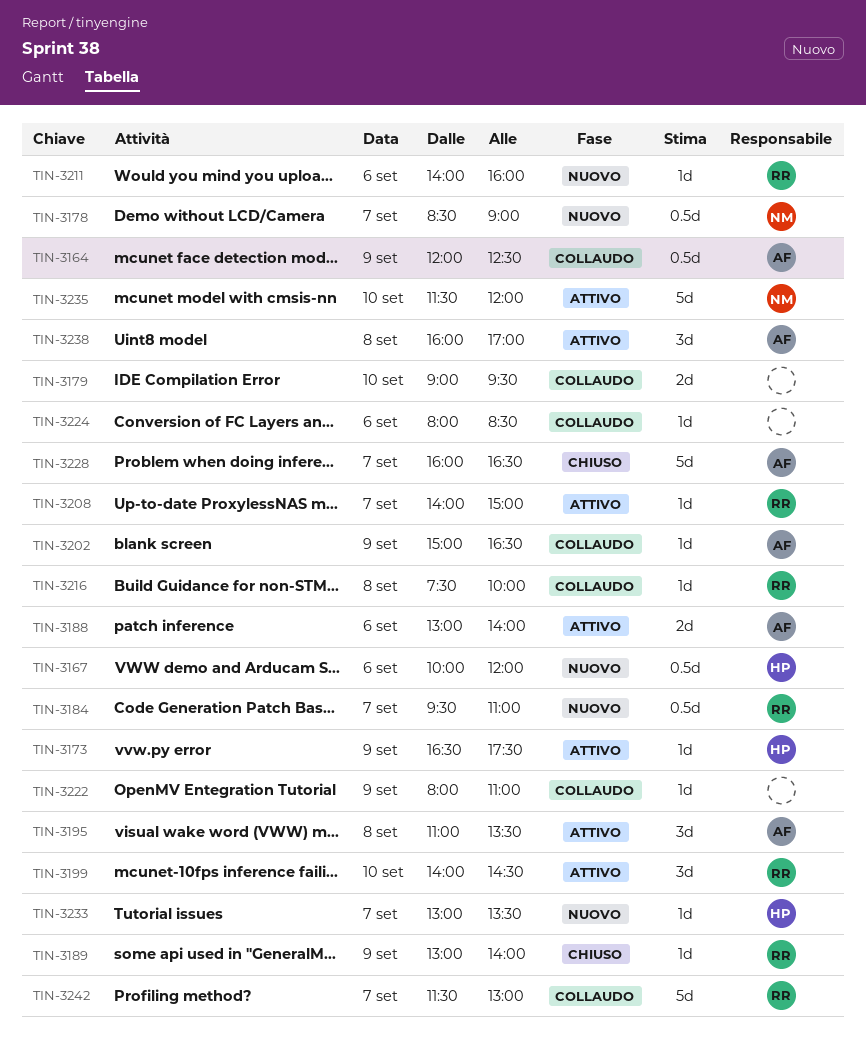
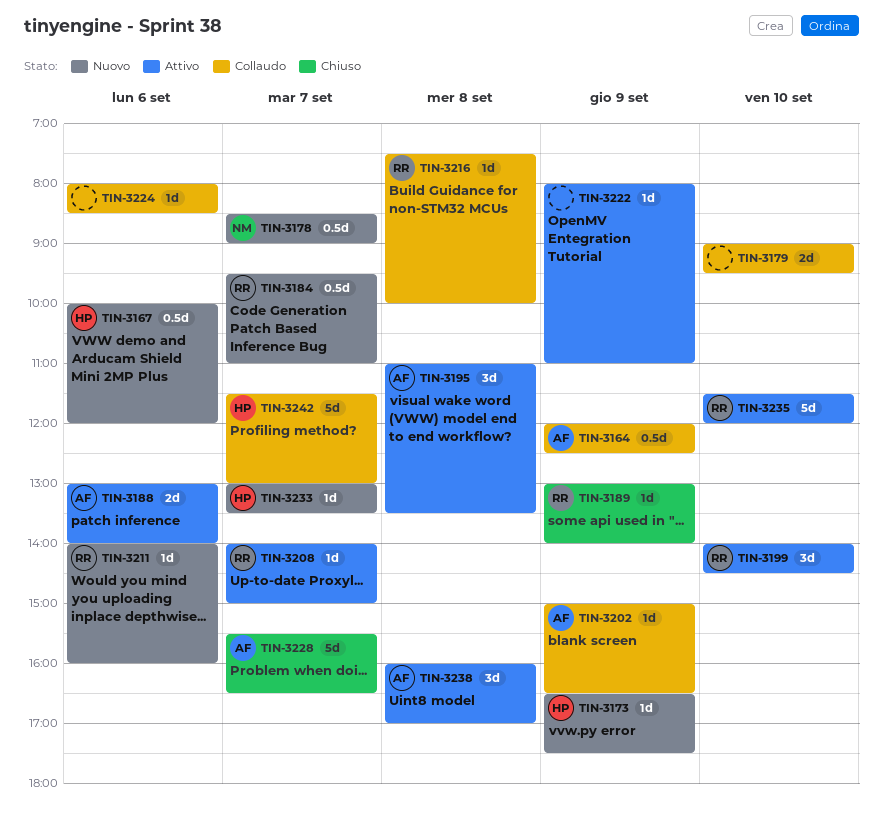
TIN-3173, status: Attivo -> Nuovo
TIN-3222, status: Collaudo -> Attivo
TIN-3228, begins: 16:00 -> 15:30
TIN-3235, owner: NM -> RR
TIN-3242, owner: RR -> HP

